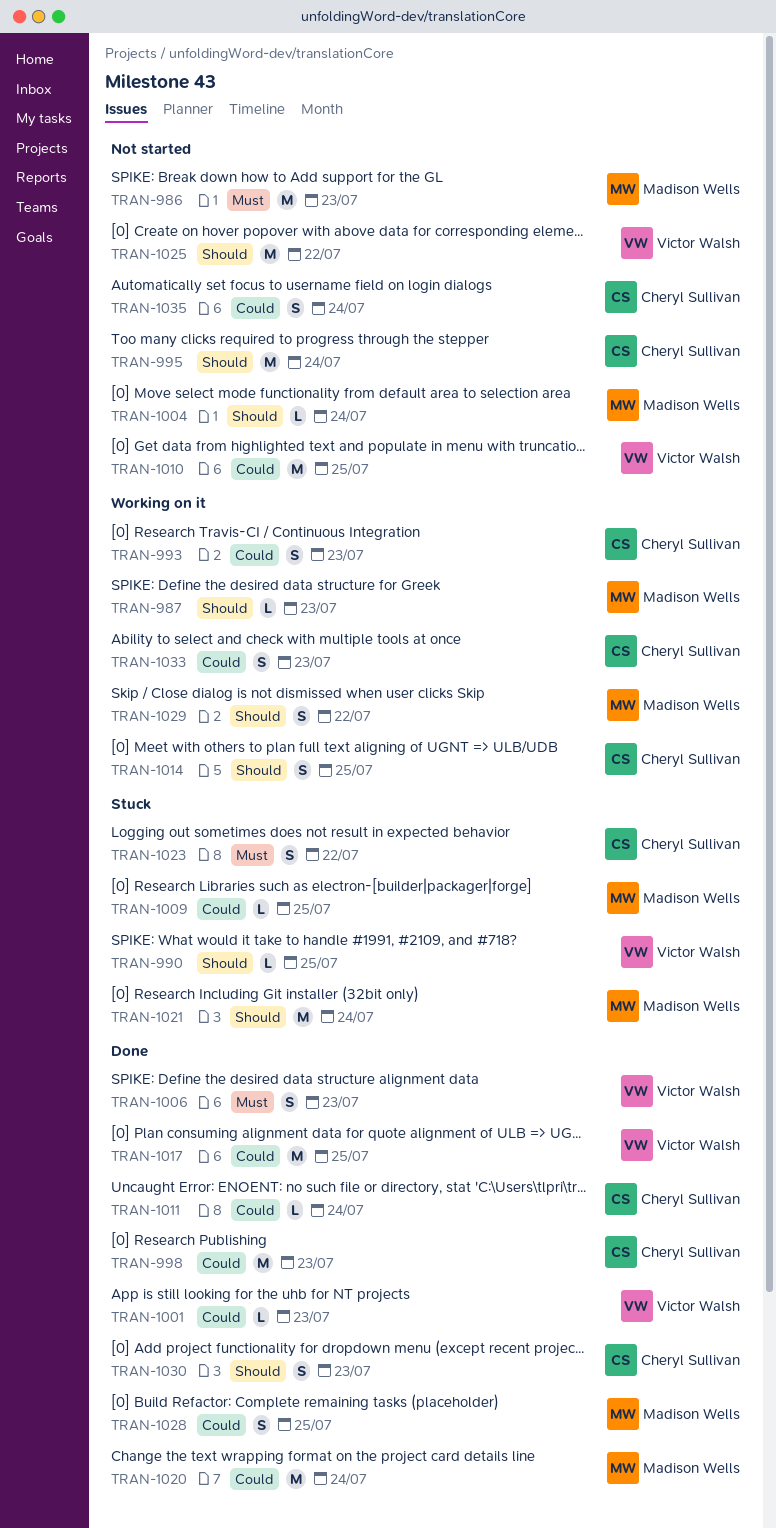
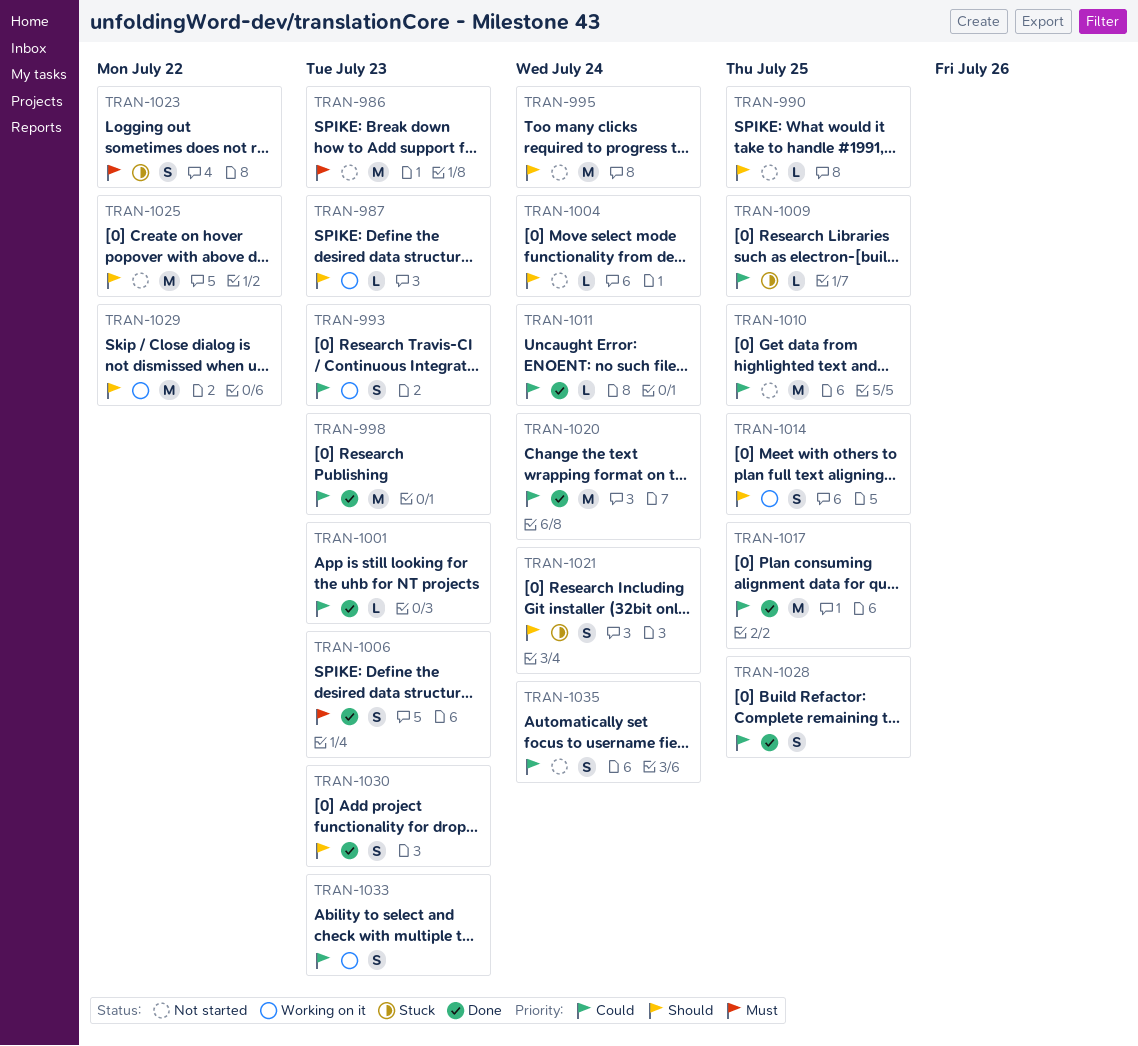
TRAN-990, status: Stuck -> Not started
TRAN-1021, estimate: M -> S
TRAN-1029, estimate: S -> M

